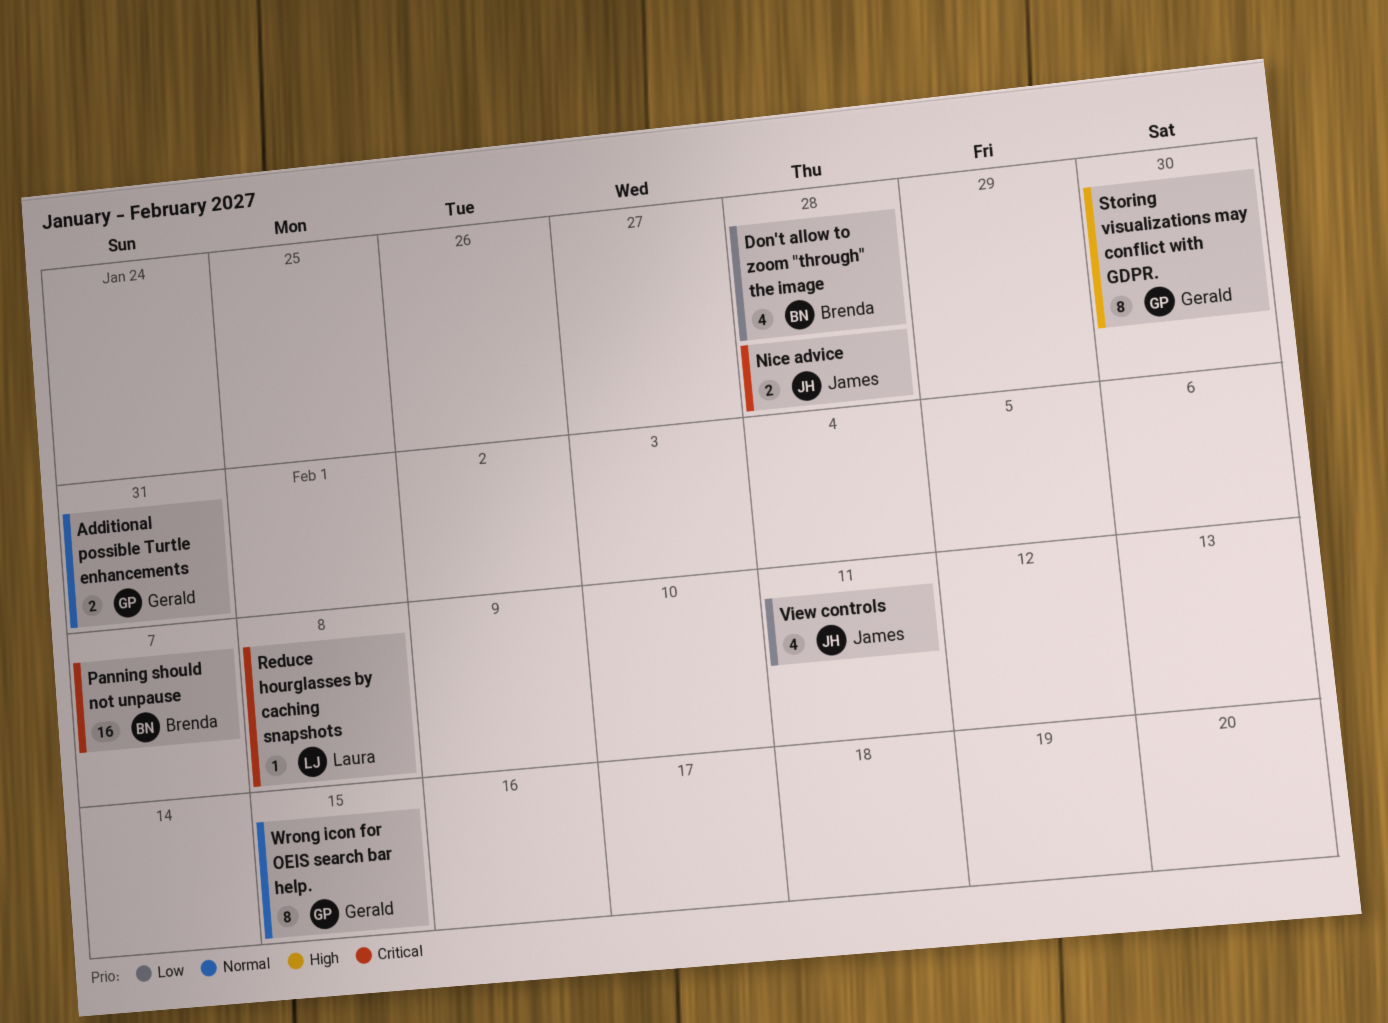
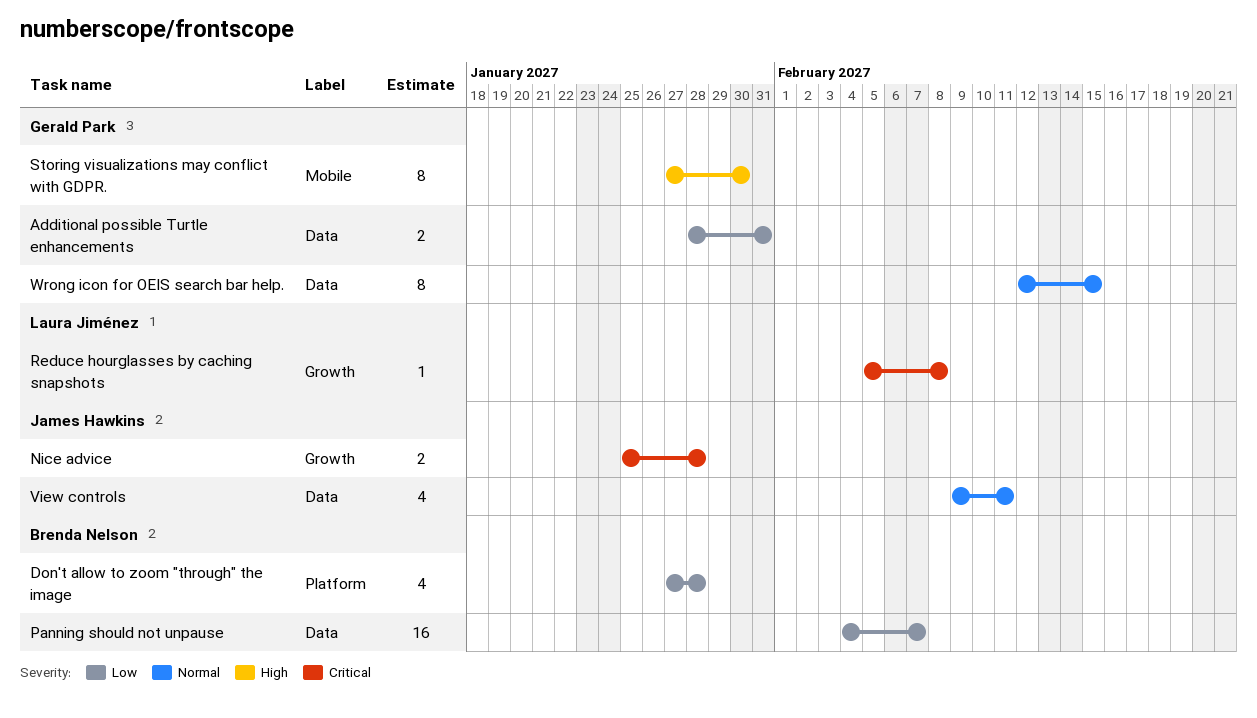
Additional possible Turtle enhancements, priority: Normal -> Low
Panning should not unpause, priority: Critical -> Low
View controls, priority: Low -> Normal

